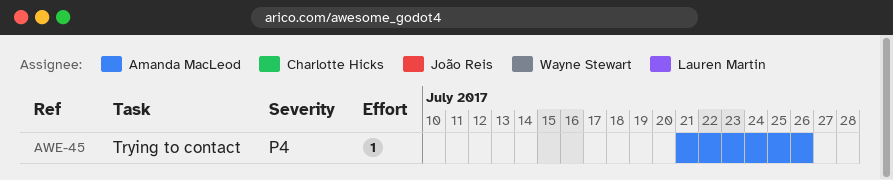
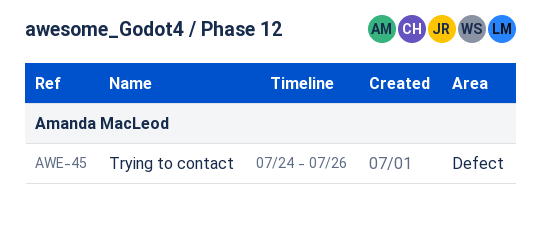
AWE-45, start: Jul 21 -> Jul 24

